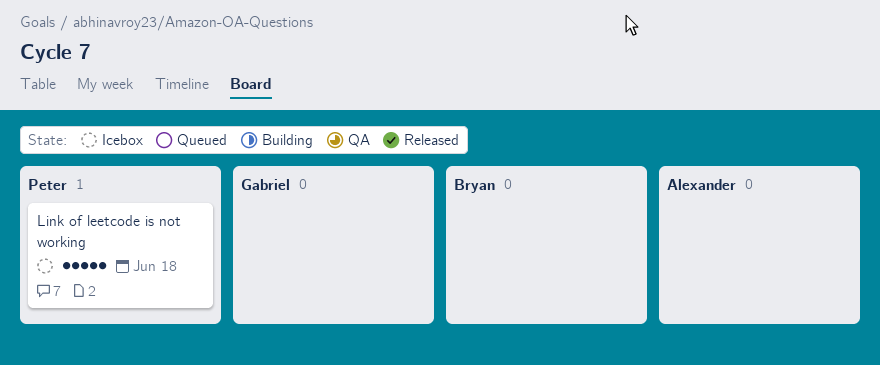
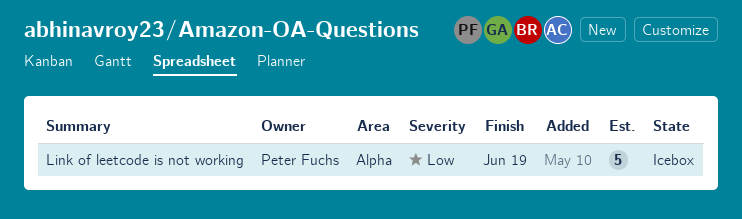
Link of leetcode is not working, due: Jun 18 -> Jun 19

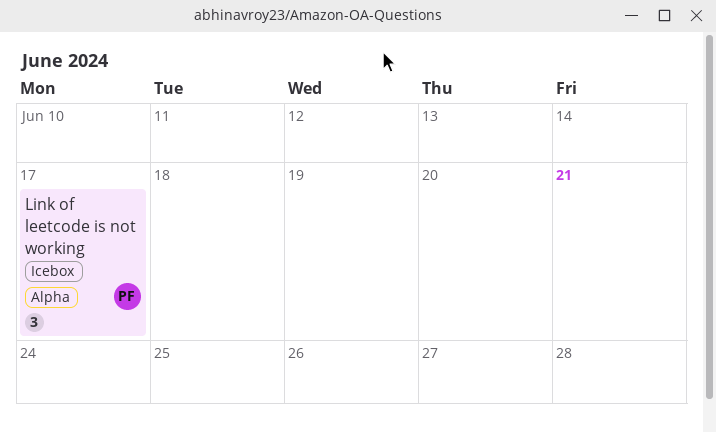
Link of leetcode is not working, estimate: 5 -> 3
Link of leetcode is not working, due: Jun 19 -> Jun 17

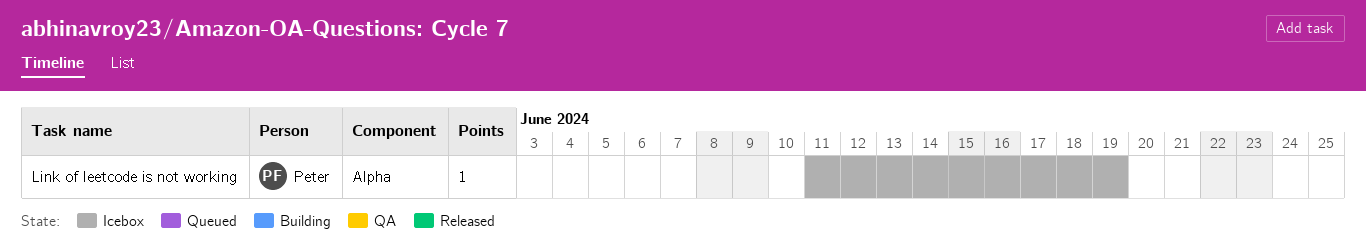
Link of leetcode is not working, estimate: 3 -> 1
Link of leetcode is not working, due: Jun 17 -> Jun 19

